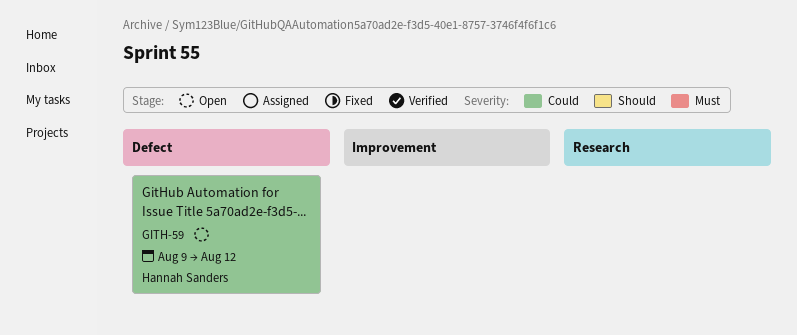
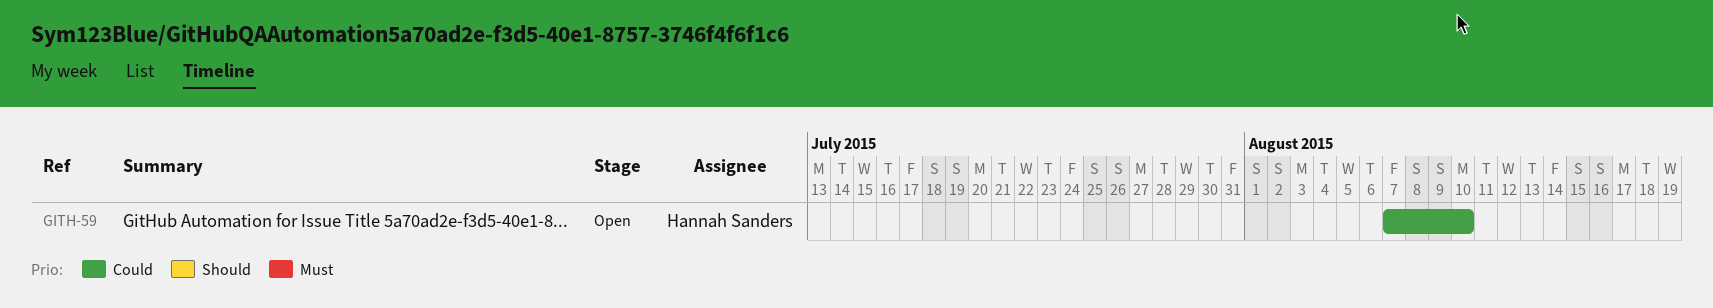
GITH-59, start: Aug 9 -> Aug 7
GITH-59, due: Aug 12 -> Aug 10

